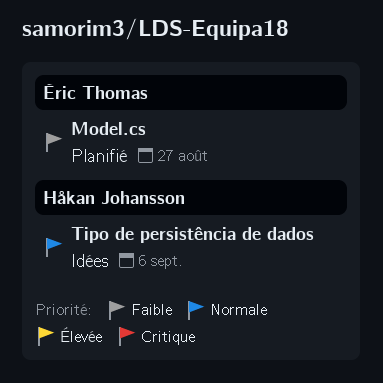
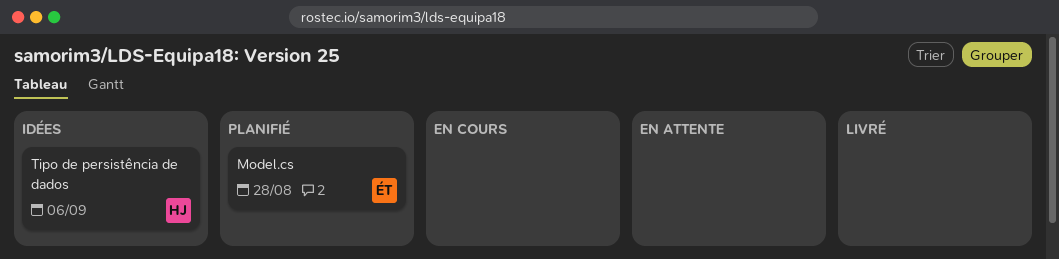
Model.cs, due: Aug 27 -> Aug 28

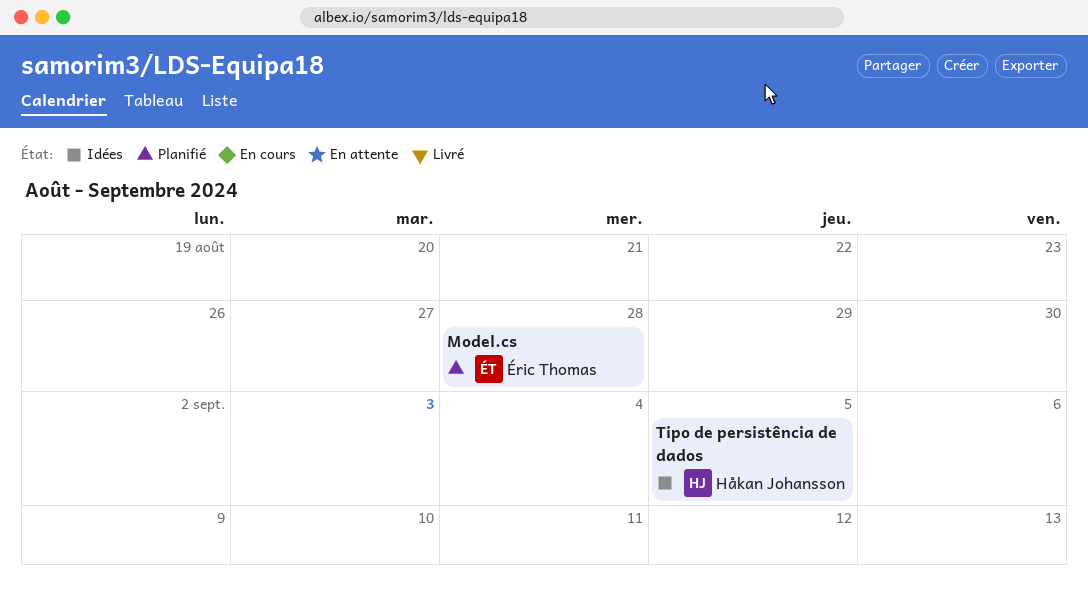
Tipo de persistência de dados, due: Sep 6 -> Sep 5

